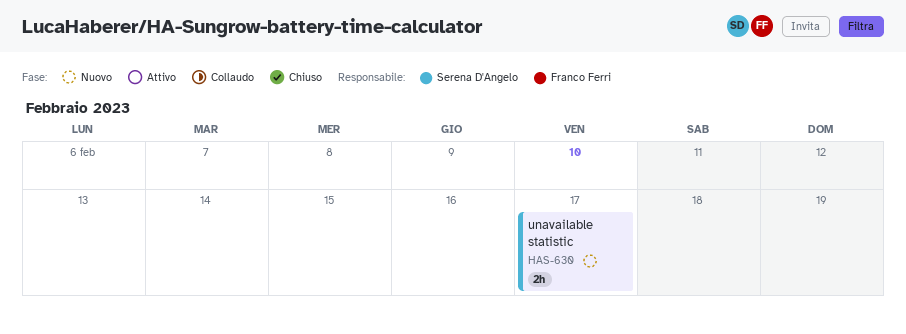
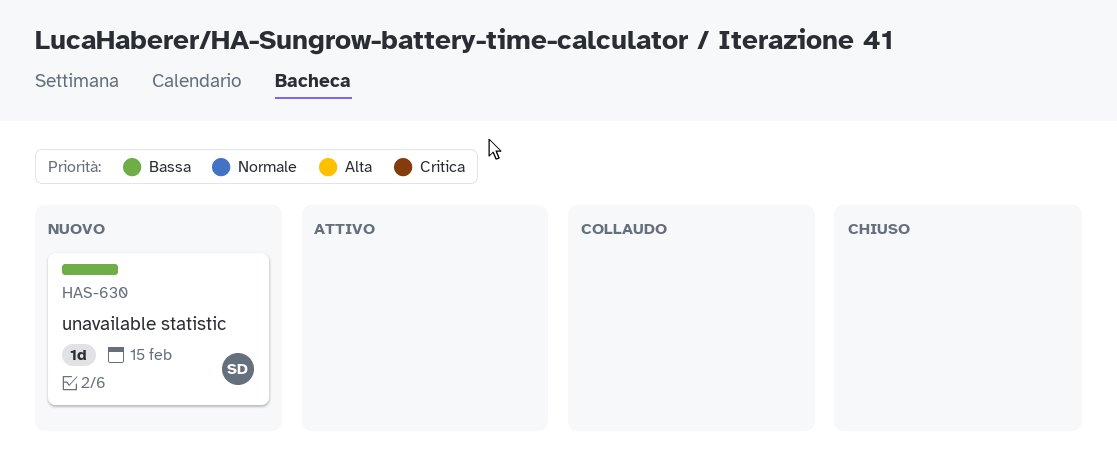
HAS-630, estimate: 2h -> 1d
HAS-630, due: Feb 17 -> Feb 15

